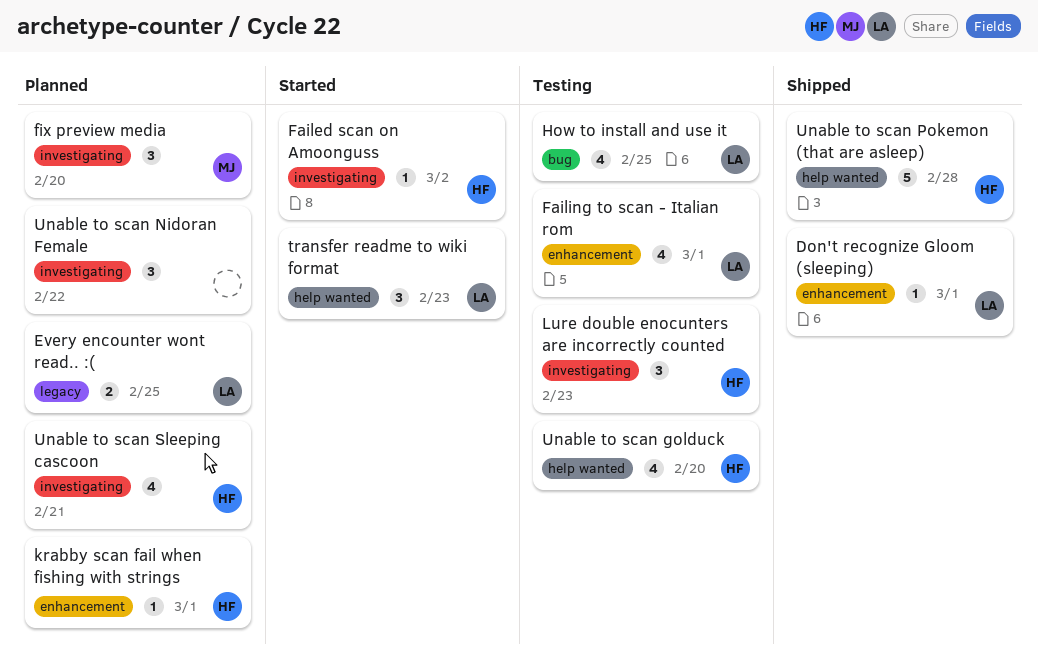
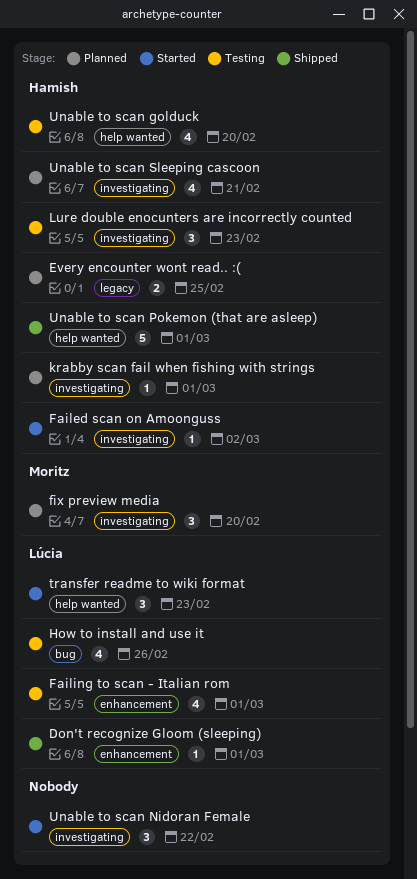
Every encounter wont read.. :(, owner: Lúcia -> Hamish
How to install and use it, due: Feb 25 -> Feb 26
krabby scan fail when fishing with strings, label: enhancement -> investigating
Unable to scan Nidoran Female, status: Planned -> Started
Unable to scan Pokemon (that are asleep), due: Feb 28 -> Mar 1

